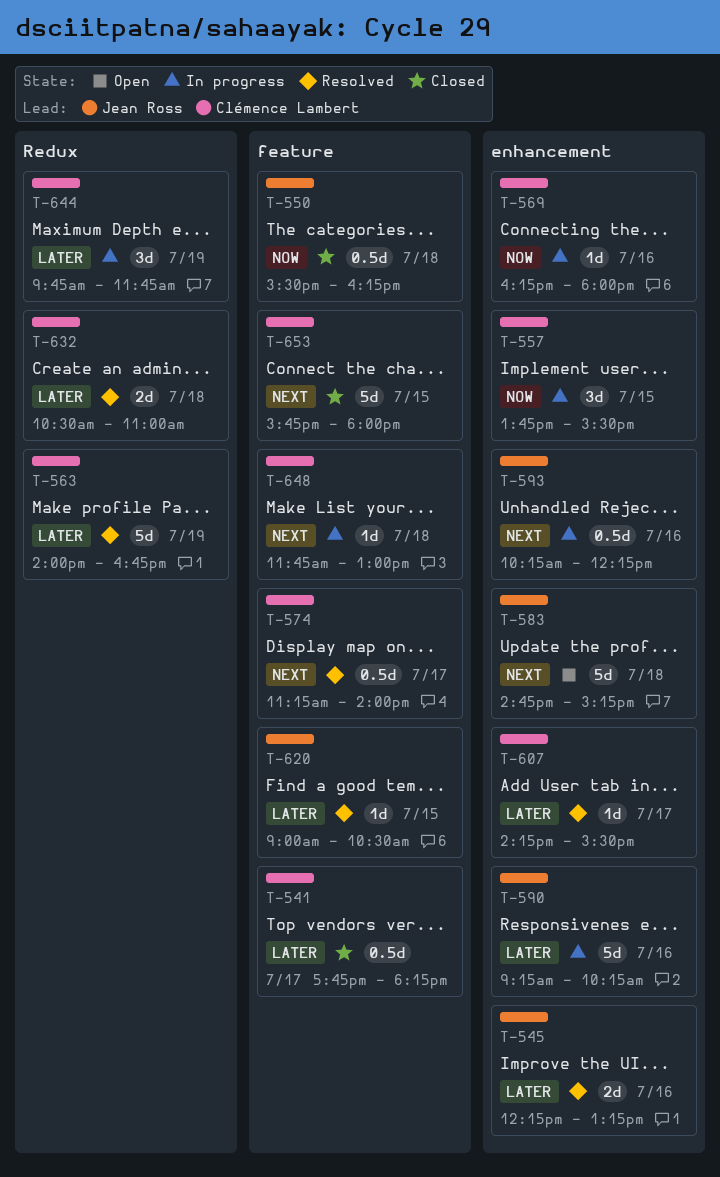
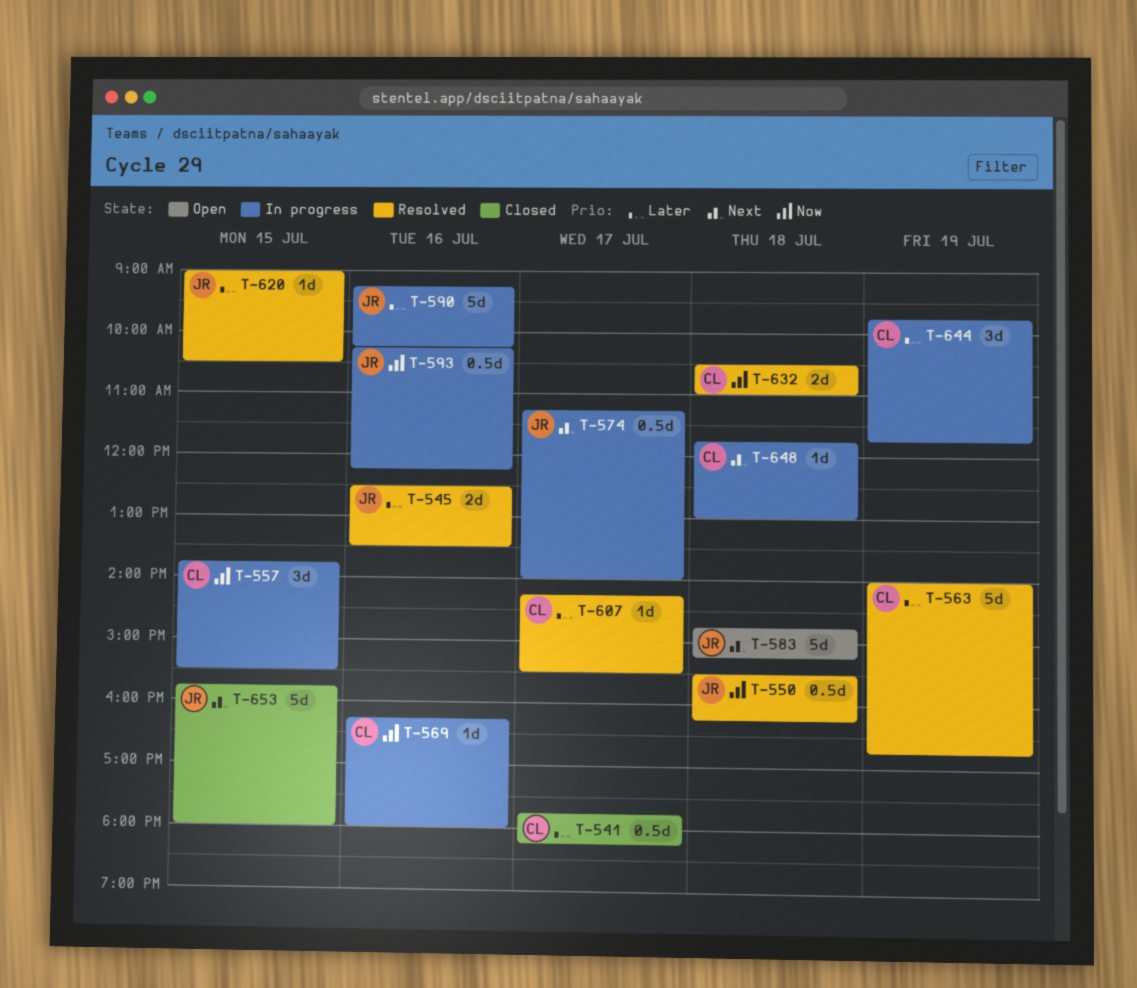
T-545, begins: 12:15 -> 12:30
T-545, ends: 13:15 -> 13:30
T-550, status: Closed -> Resolved
T-574, status: Resolved -> In progress
T-574, owner: Clémence Lambert -> Jean Ross
T-593, priority: Next -> Now
T-632, priority: Later -> Now
T-653, owner: Clémence Lambert -> Jean Ross

